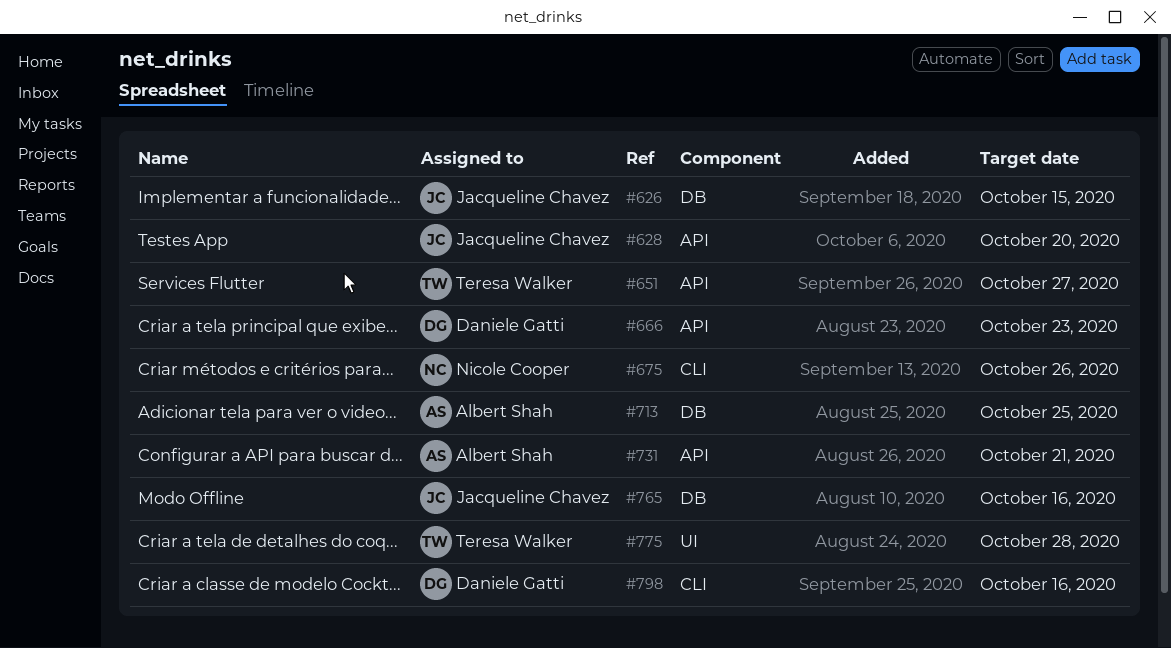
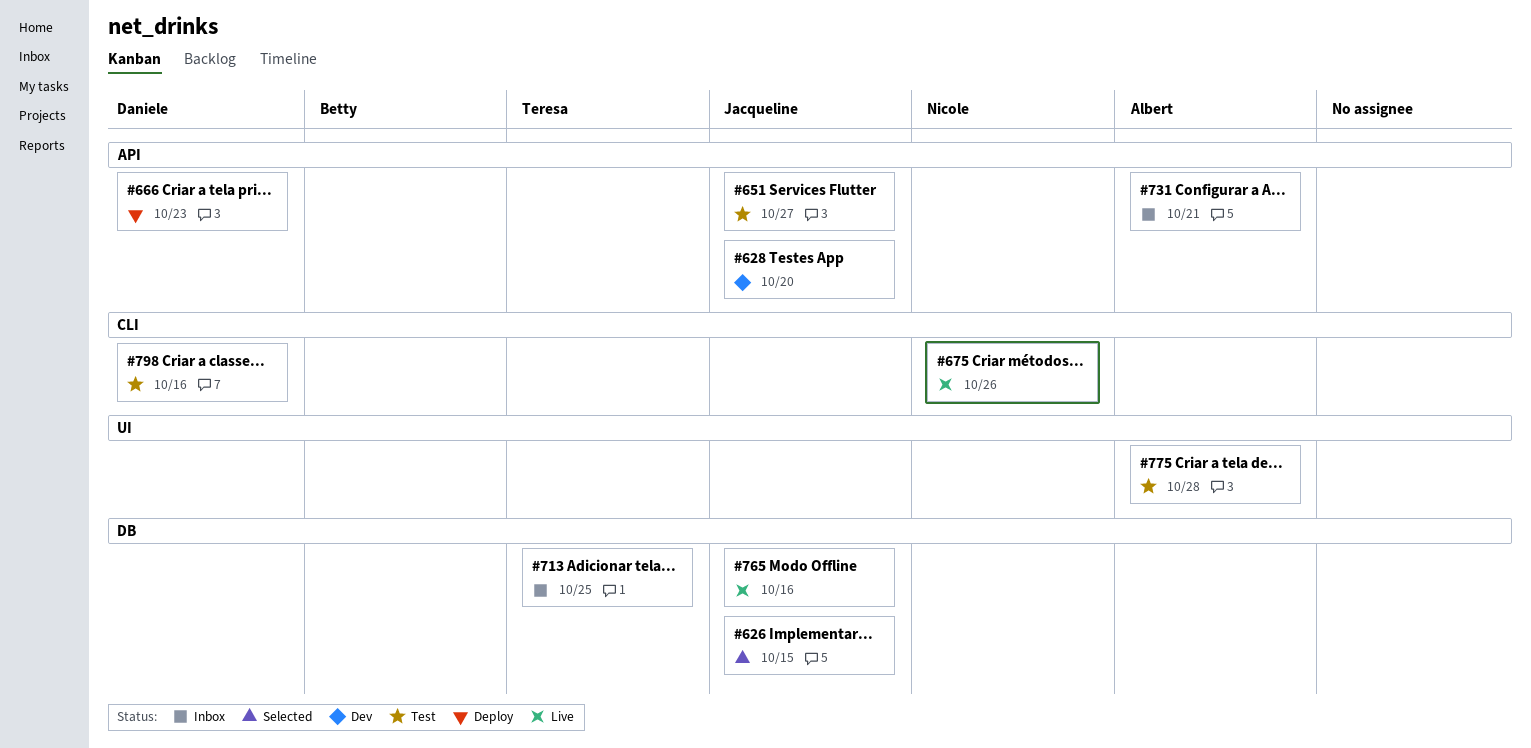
#651, owner: Teresa Walker -> Jacqueline Chavez
#713, owner: Albert Shah -> Teresa Walker
#775, owner: Teresa Walker -> Albert Shah

